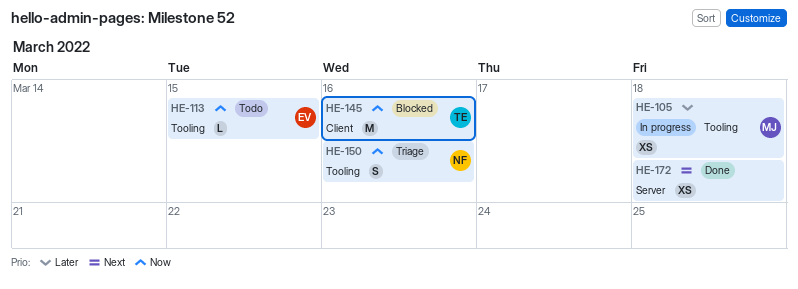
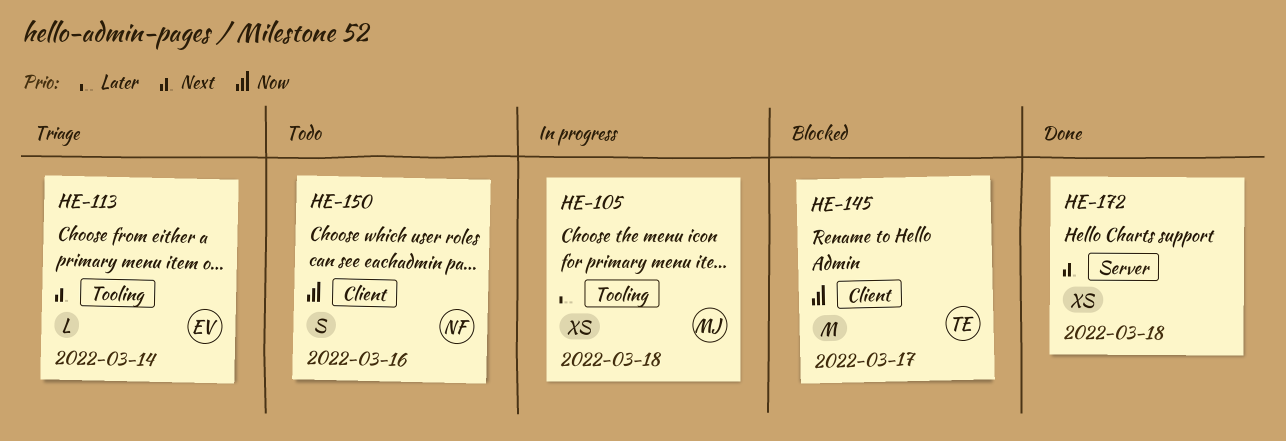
HE-113, status: Todo -> Triage
HE-113, priority: Now -> Next
HE-113, due: Mar 15 -> Mar 14
HE-145, due: Mar 16 -> Mar 17
HE-150, status: Triage -> Todo
HE-150, label: Tooling -> Client

